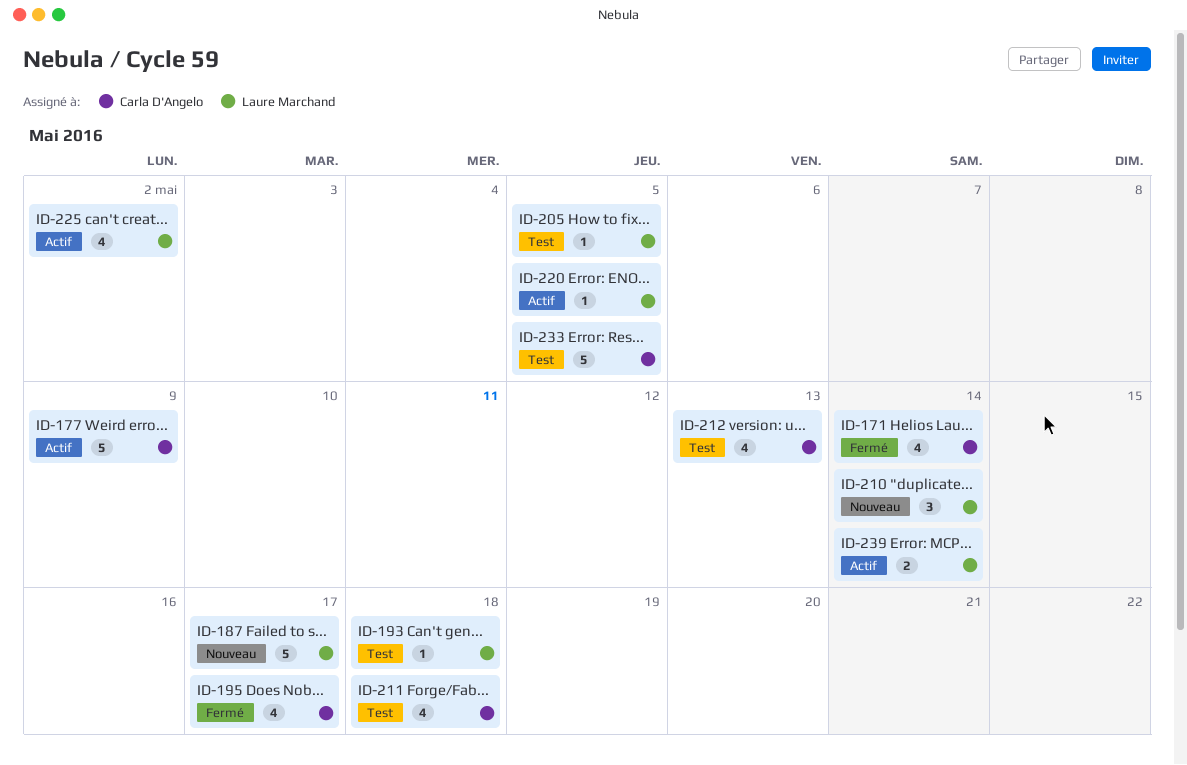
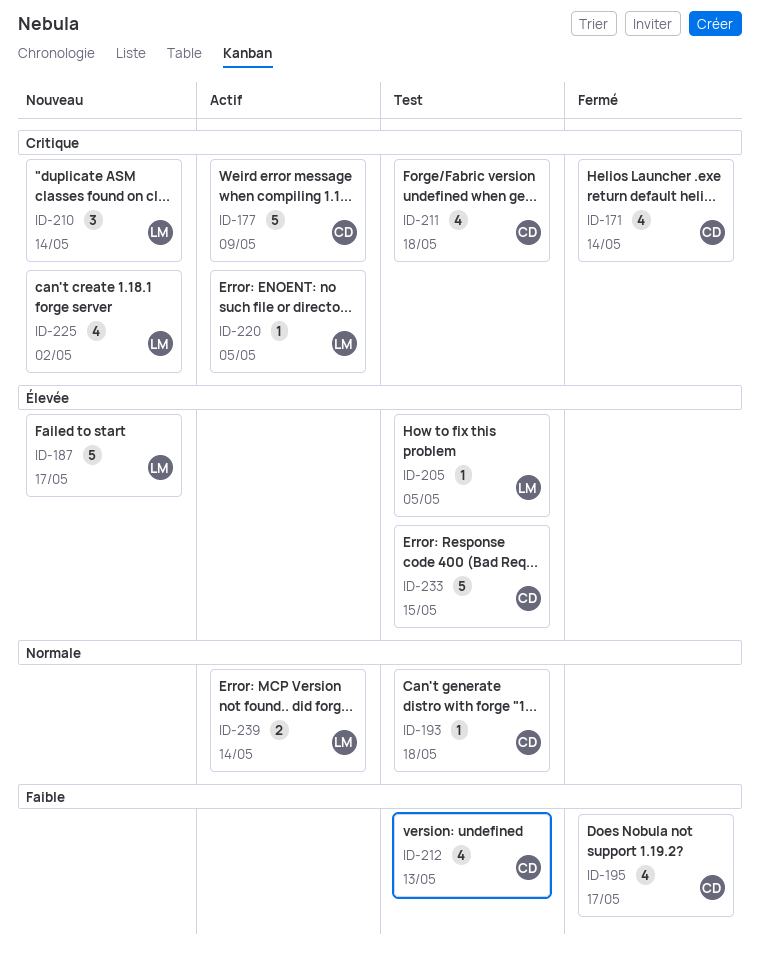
ID-193, owner: Laure Marchand -> Carla D'Angelo
ID-225, status: Actif -> Nouveau
ID-233, due: May 5 -> May 15

